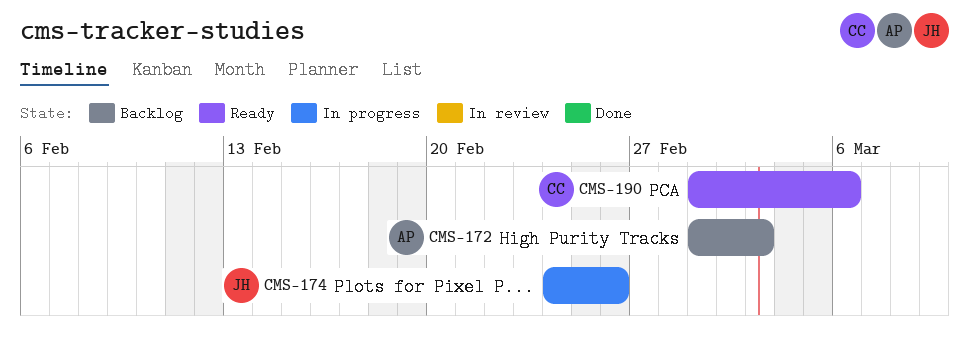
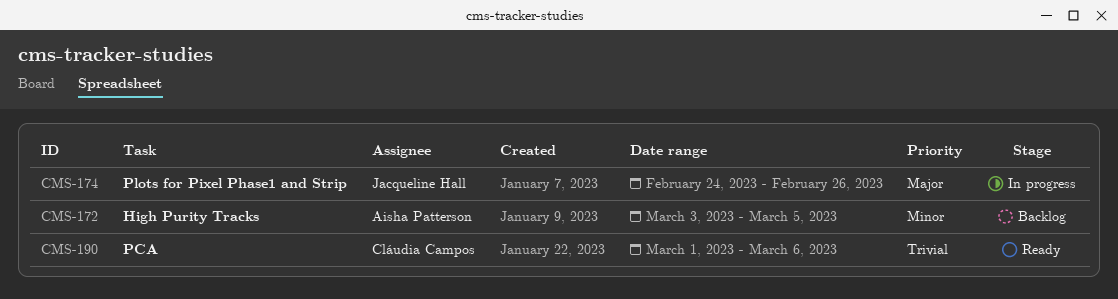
CMS-172, start: Mar 1 -> Mar 3
CMS-172, due: Mar 3 -> Mar 5

